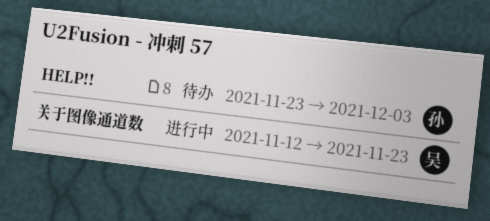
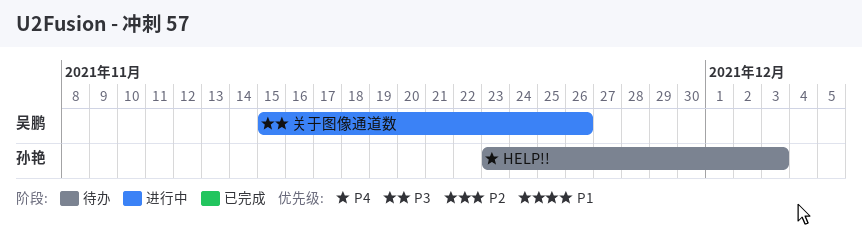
关于图像通道数, start: Nov 12 -> Nov 15
关于图像通道数, due: Nov 23 -> Nov 26

